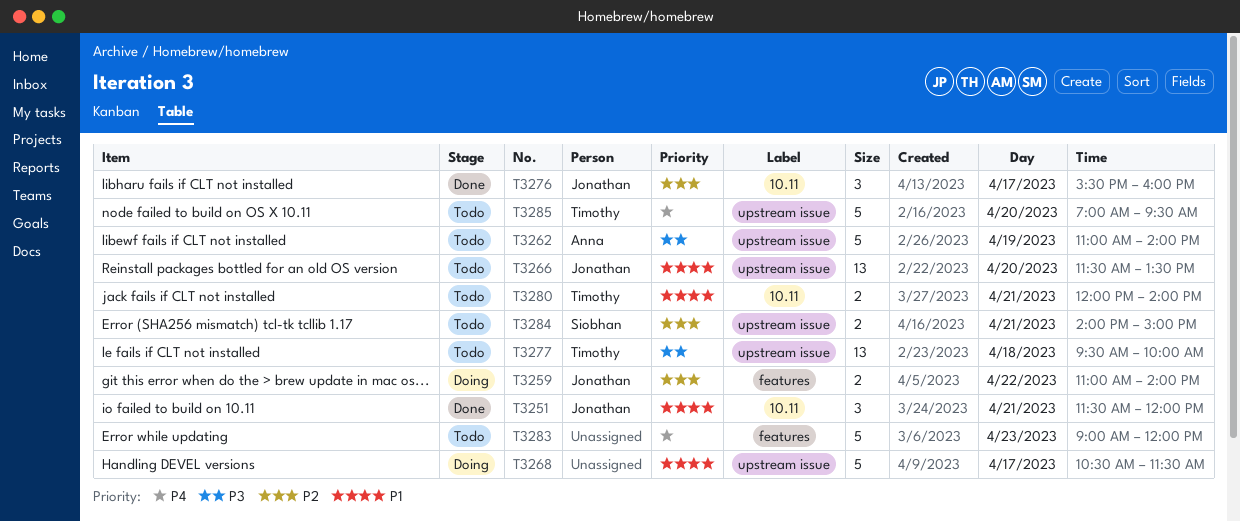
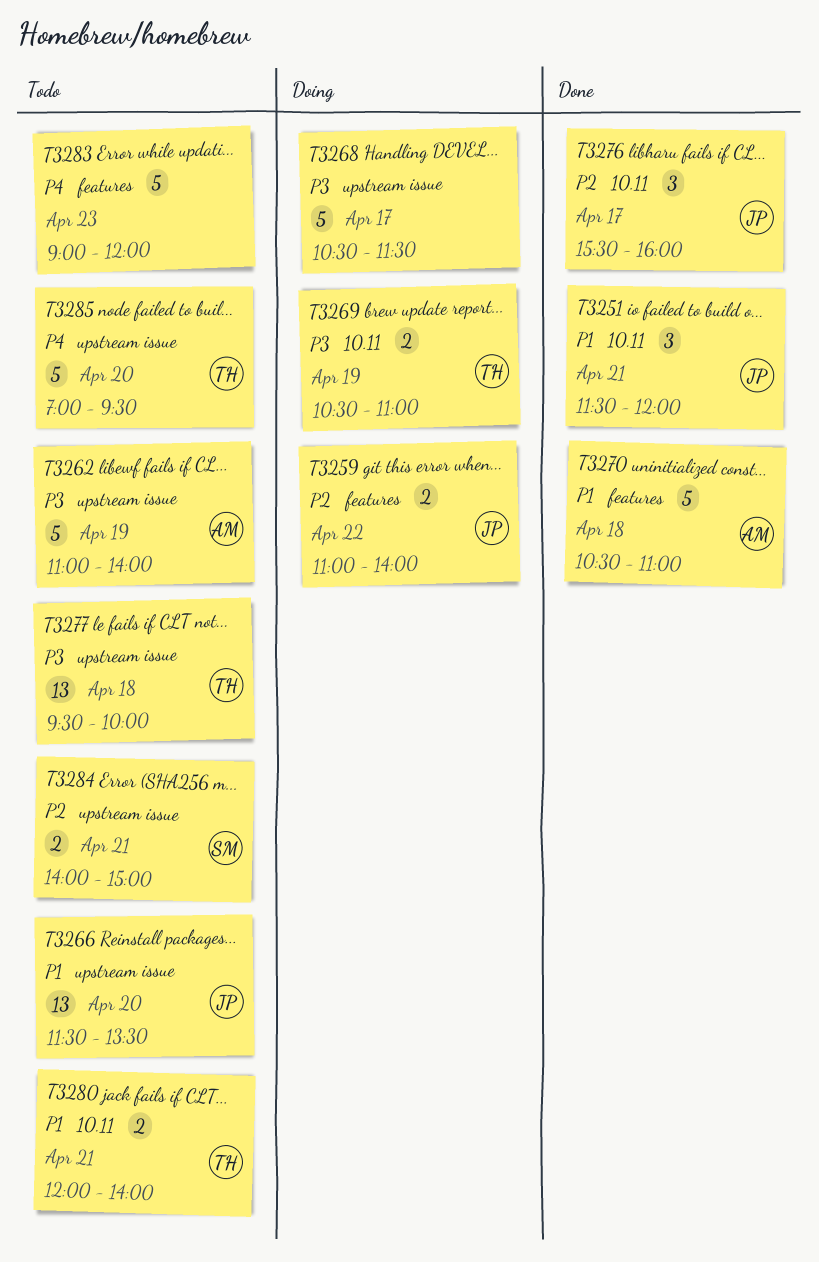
T3268, priority: P1 -> P3
T3269: none -> present
T3270: none -> present

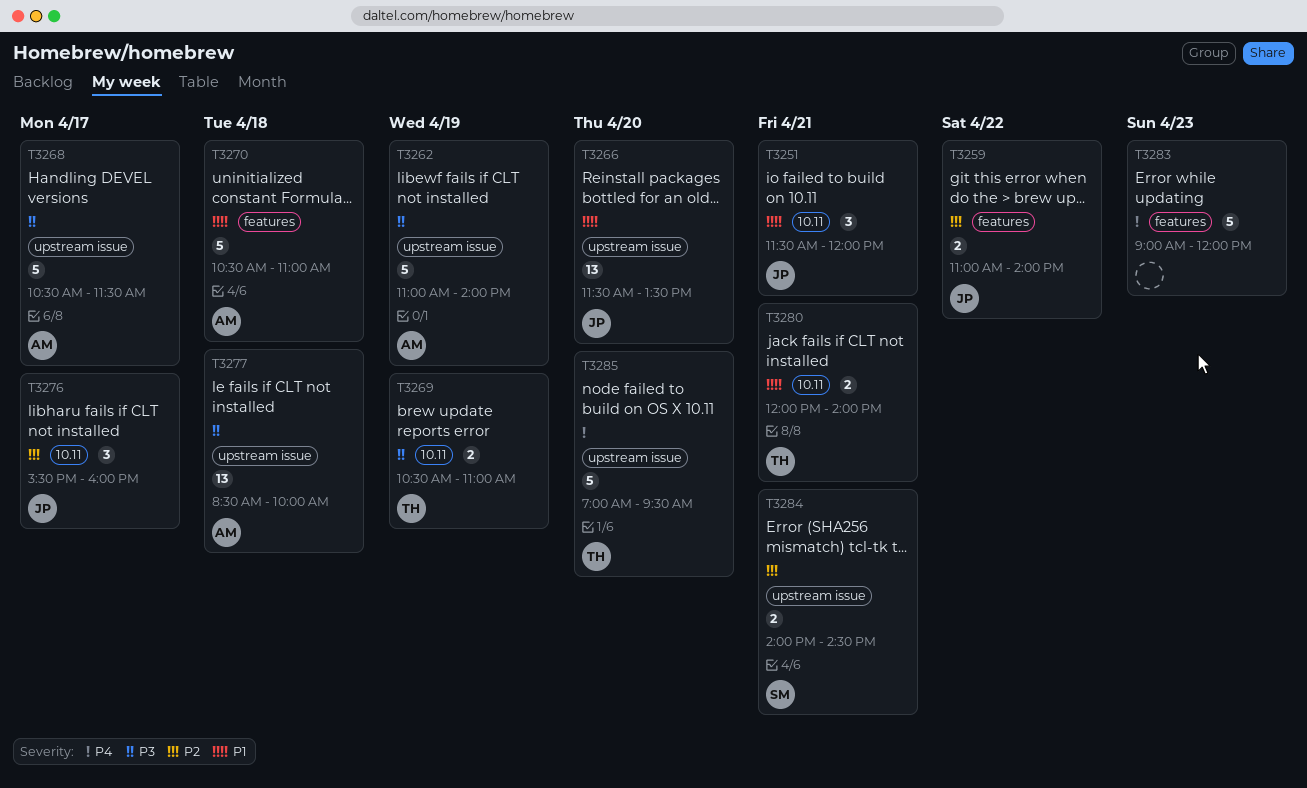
T3268, owner: none -> AM
T3277, owner: TH -> AM
T3277, begins: 09:30 -> 08:30
T3284, ends: 15:00 -> 14:30

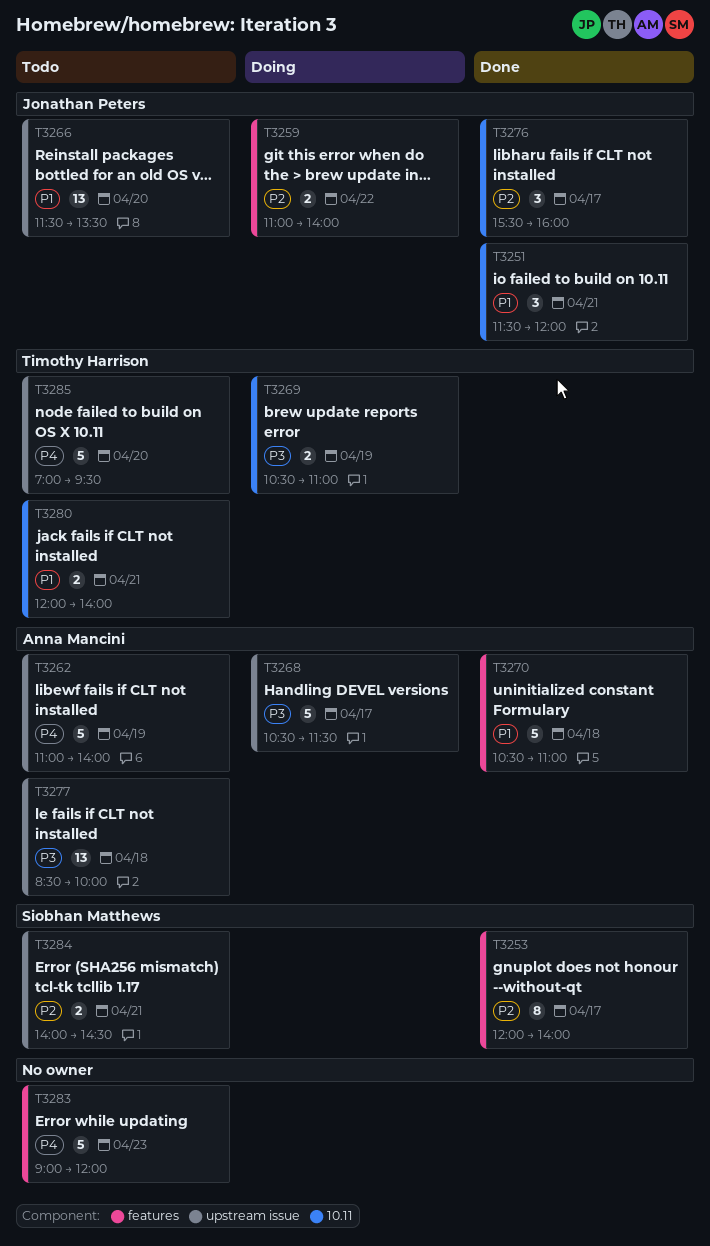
T3253: none -> present
T3262, priority: P3 -> P4

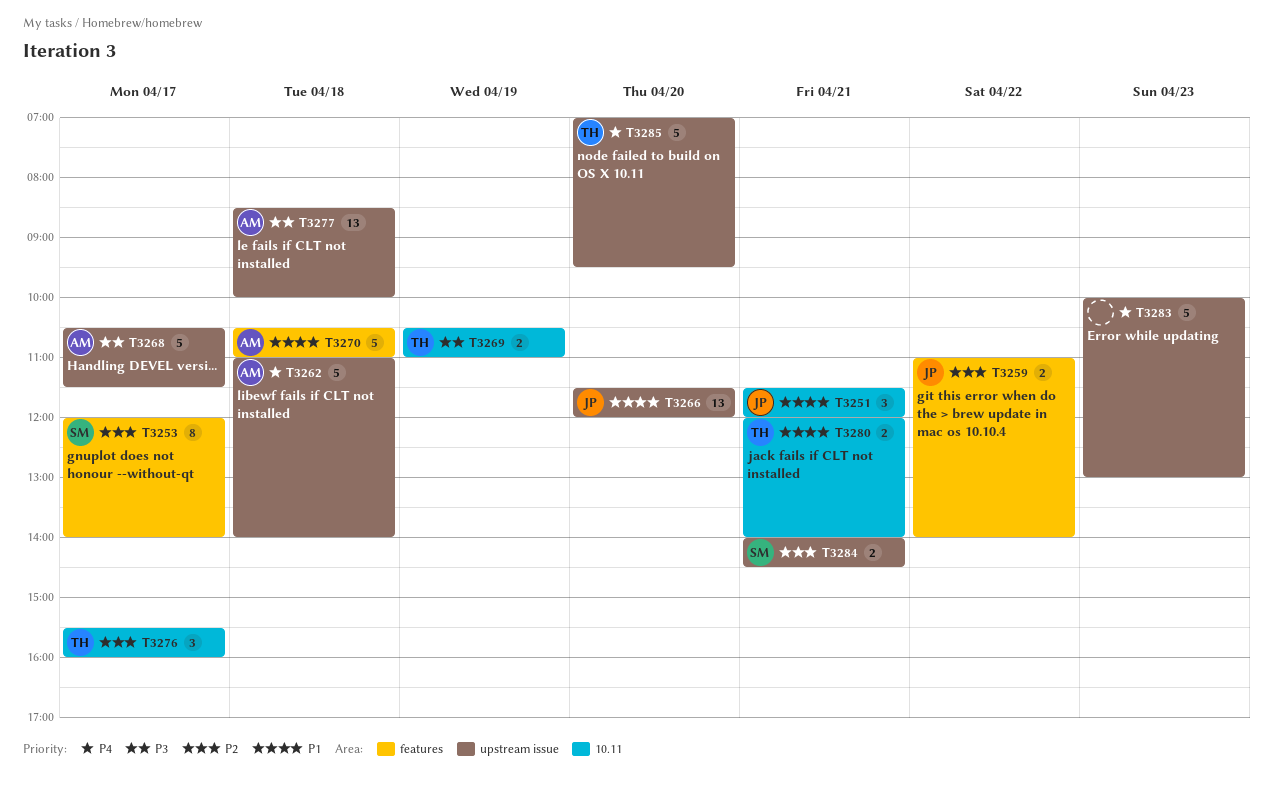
T3262, day: Apr 19 -> Apr 18
T3266, ends: 13:30 -> 12:00
T3276, owner: Jonathan Peters -> Timothy Harrison
T3283, label: features -> upstream issue
T3283, begins: 09:00 -> 10:00
T3283, ends: 12:00 -> 13:00

